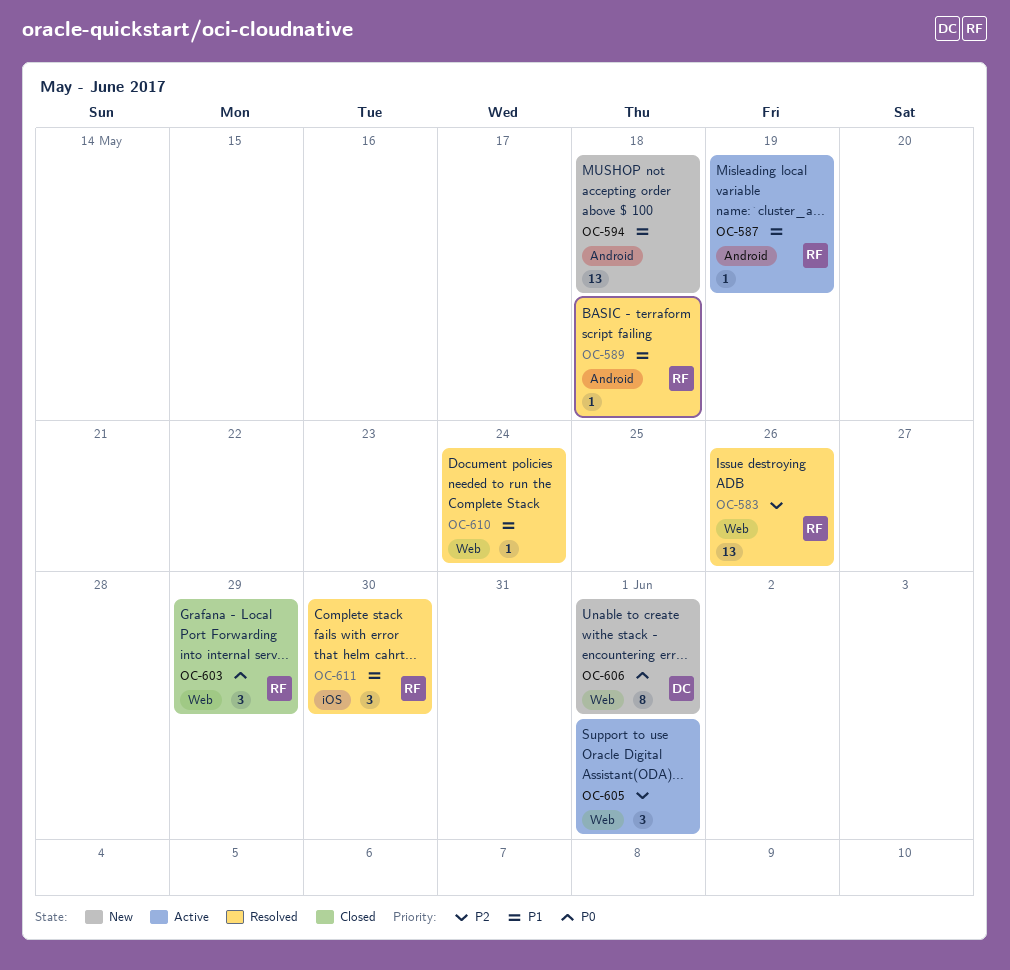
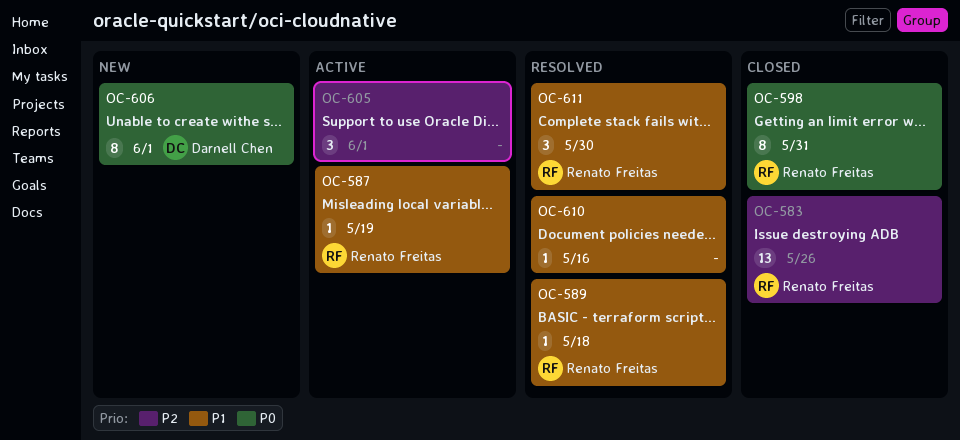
OC-583, status: Resolved -> Closed
OC-594: present -> none
OC-598: none -> present
OC-603: present -> none
OC-610, due: May 24 -> May 16

